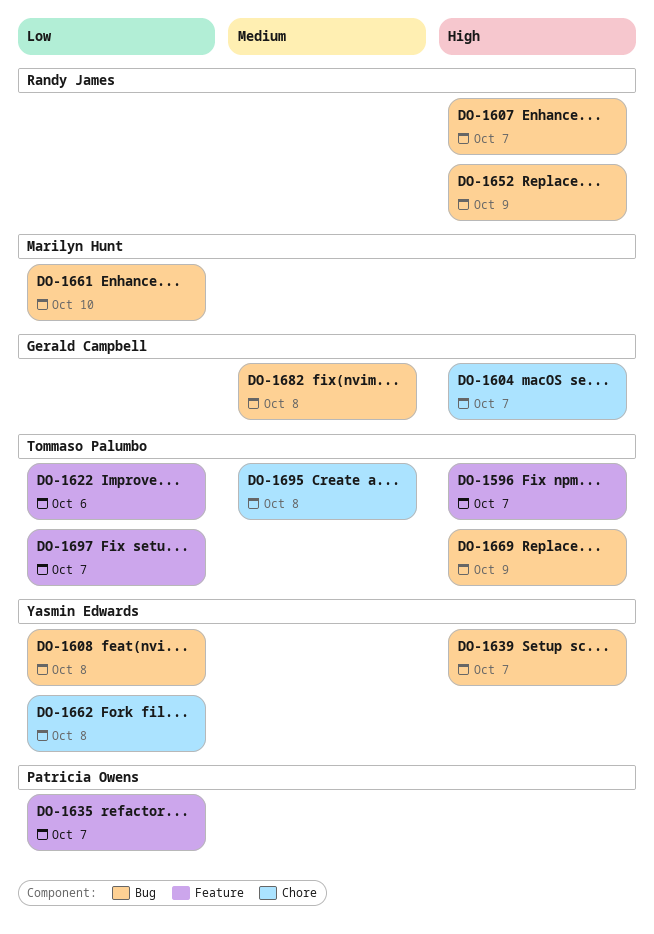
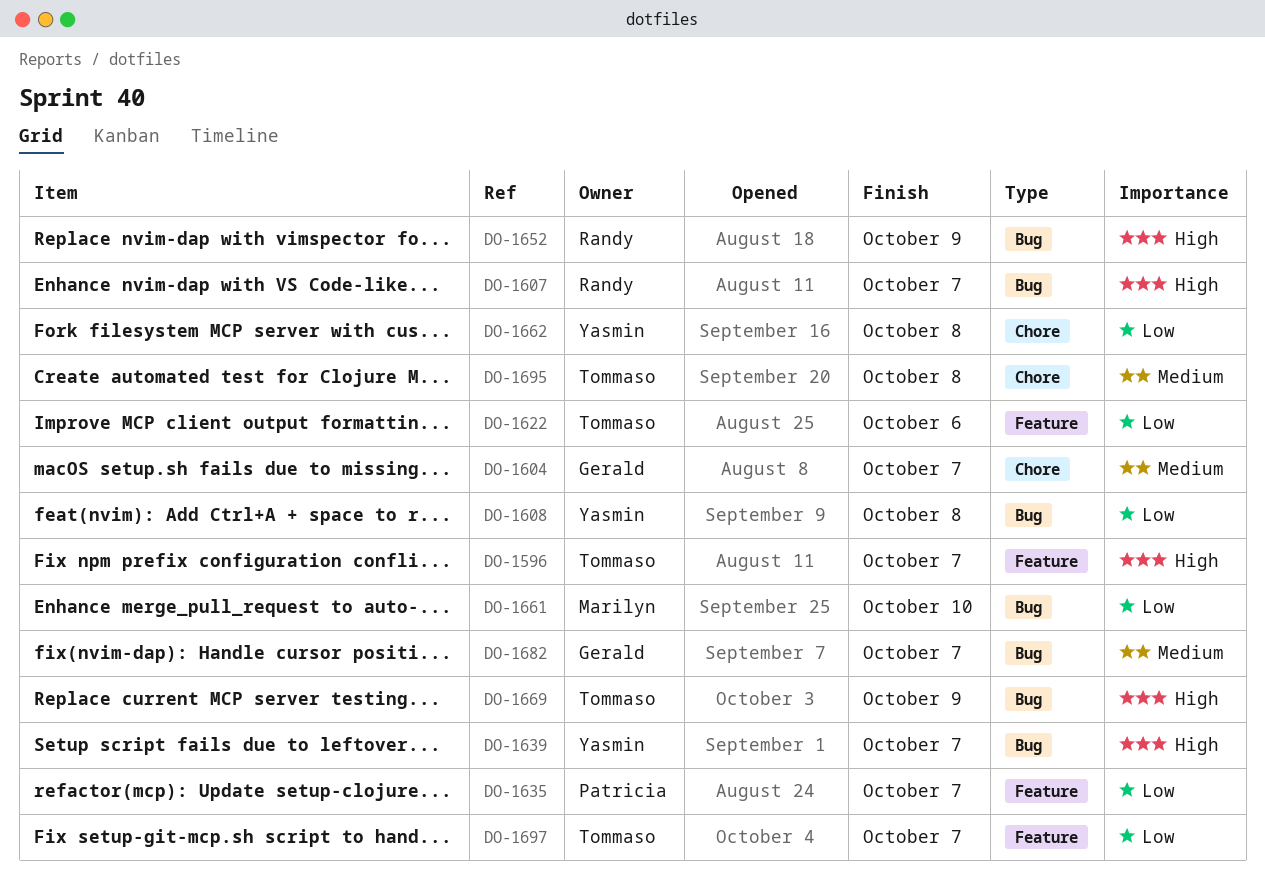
DO-1604, priority: High -> Medium
DO-1682, due: Oct 8 -> Oct 7

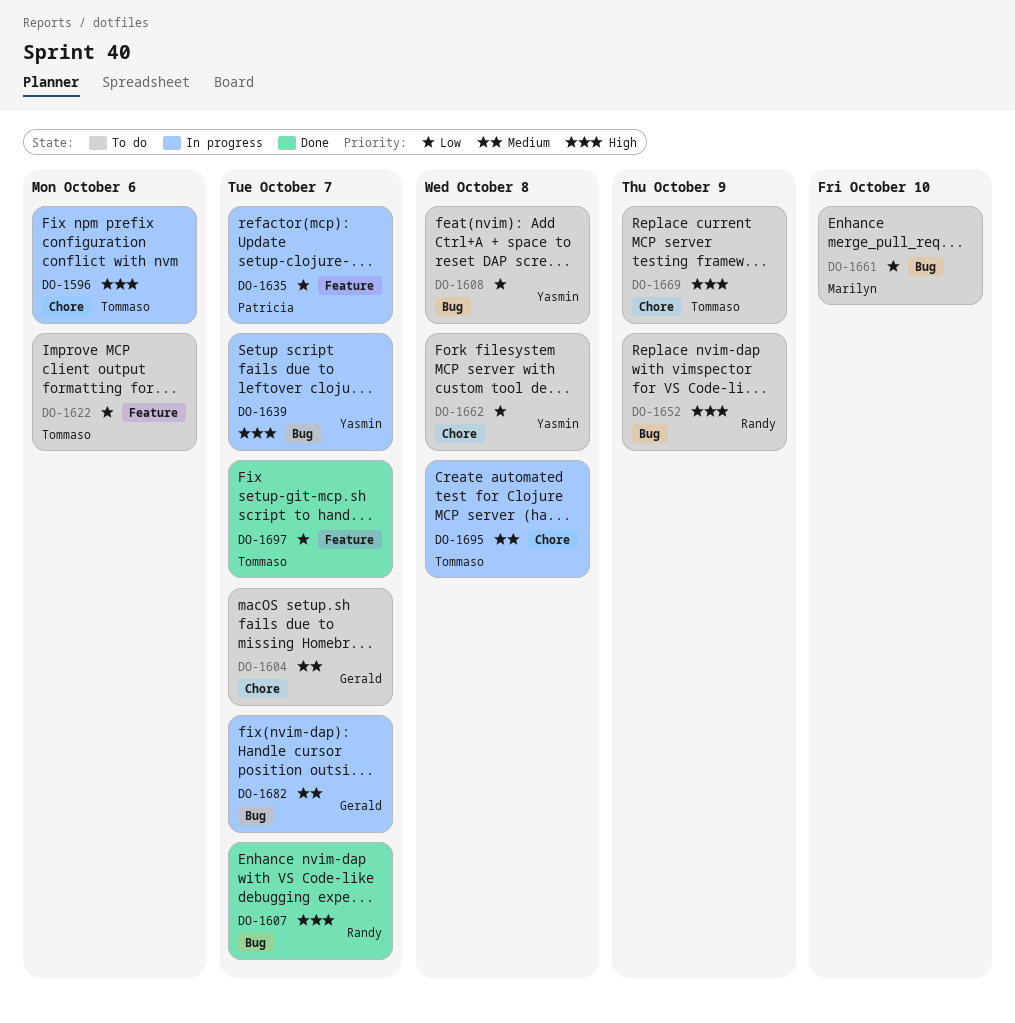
DO-1596, label: Feature -> Chore
DO-1596, due: Oct 7 -> Oct 6
DO-1669, label: Bug -> Chore

